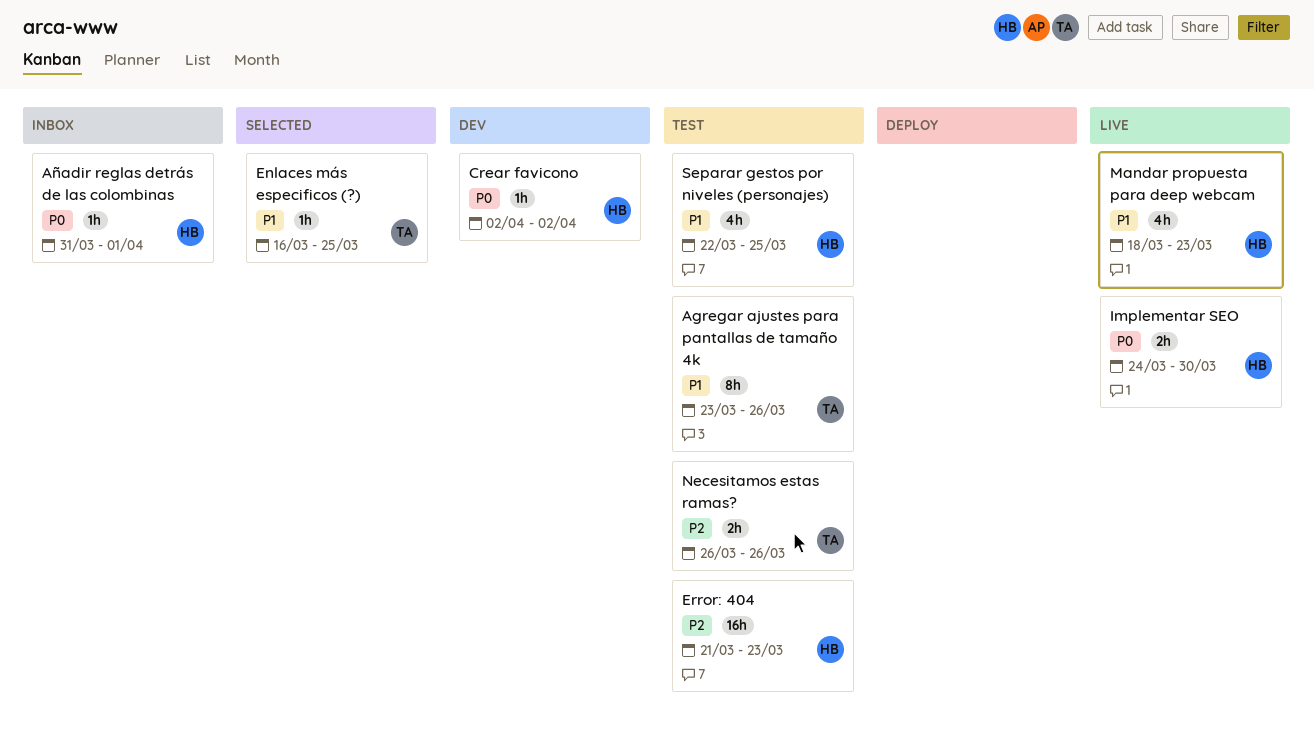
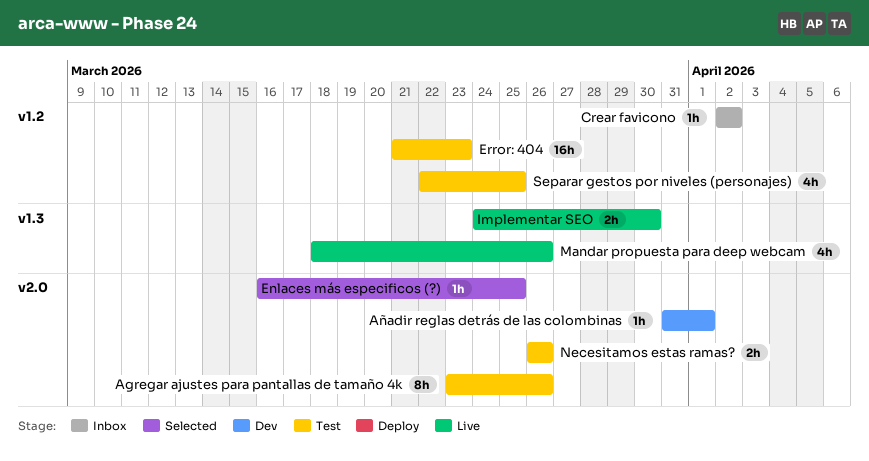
Añadir reglas detrás de las colombinas, status: Inbox -> Dev
Crear favicono, status: Dev -> Inbox
Mandar propuesta para deep webcam, due: Mar 23 -> Mar 26

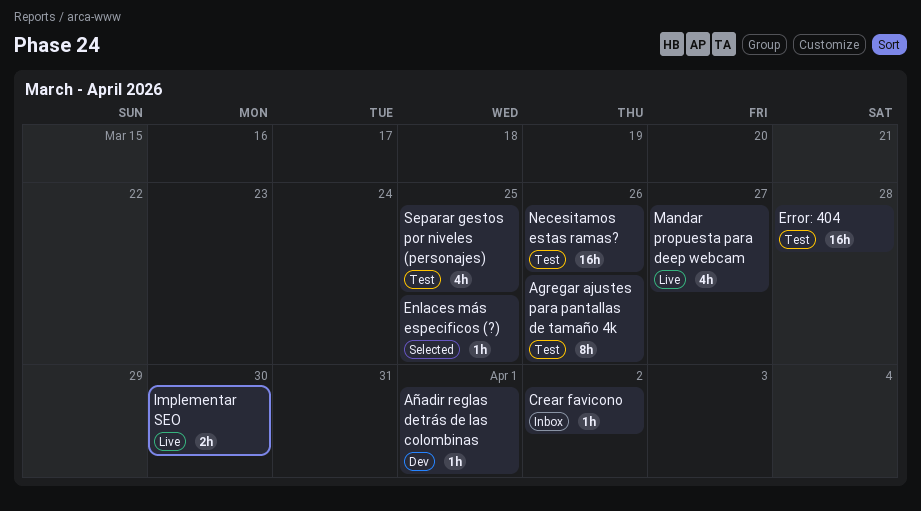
Error: 404, due: Mar 23 -> Mar 28
Mandar propuesta para deep webcam, due: Mar 26 -> Mar 27
Necesitamos estas ramas?, estimate: 2h -> 16h

